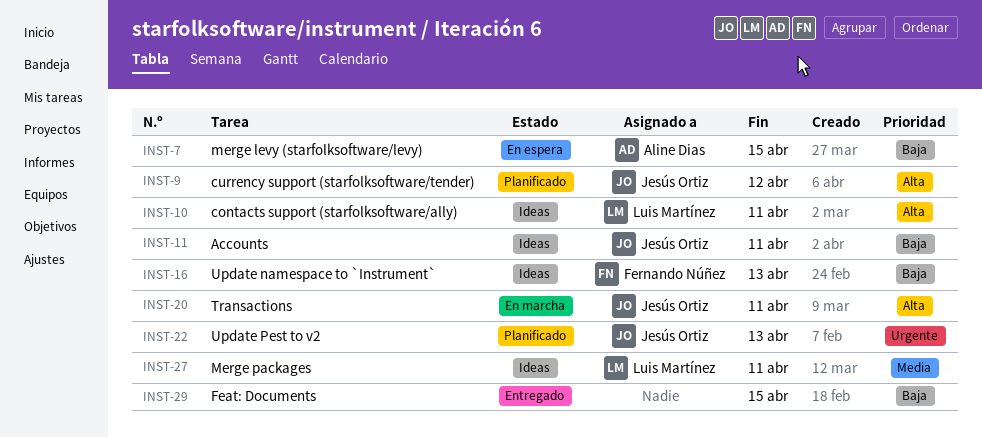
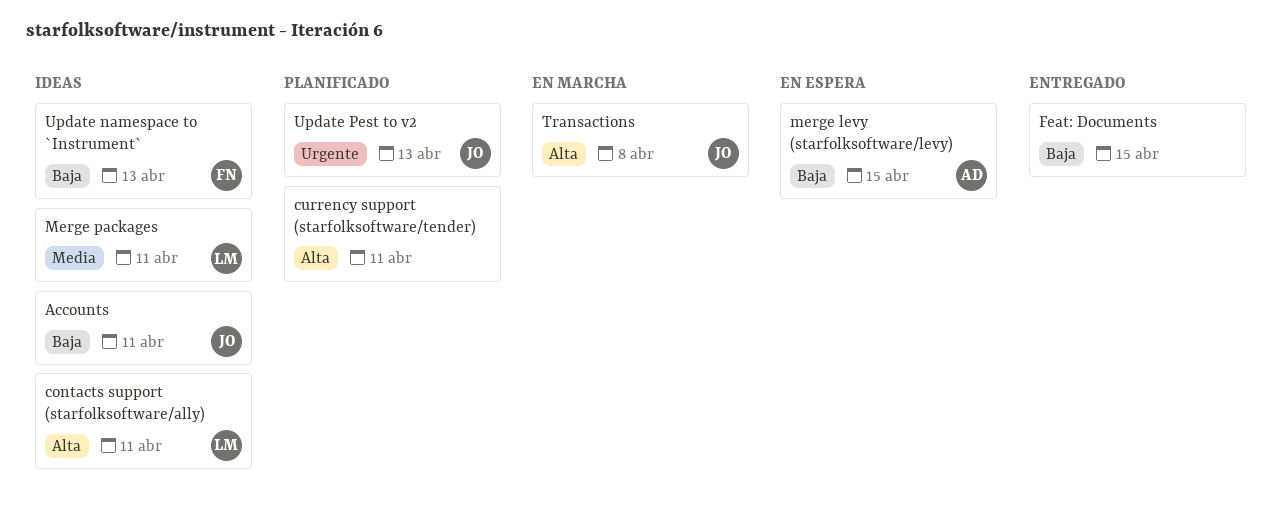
currency support (starfolksoftware/tender), owner: Jesús Ortiz -> none
currency support (starfolksoftware/tender), due: Apr 12 -> Apr 11
Transactions, due: Apr 11 -> Apr 8

